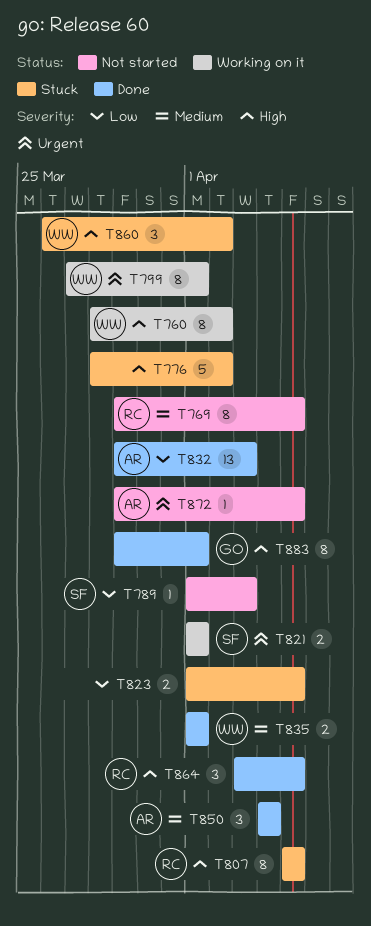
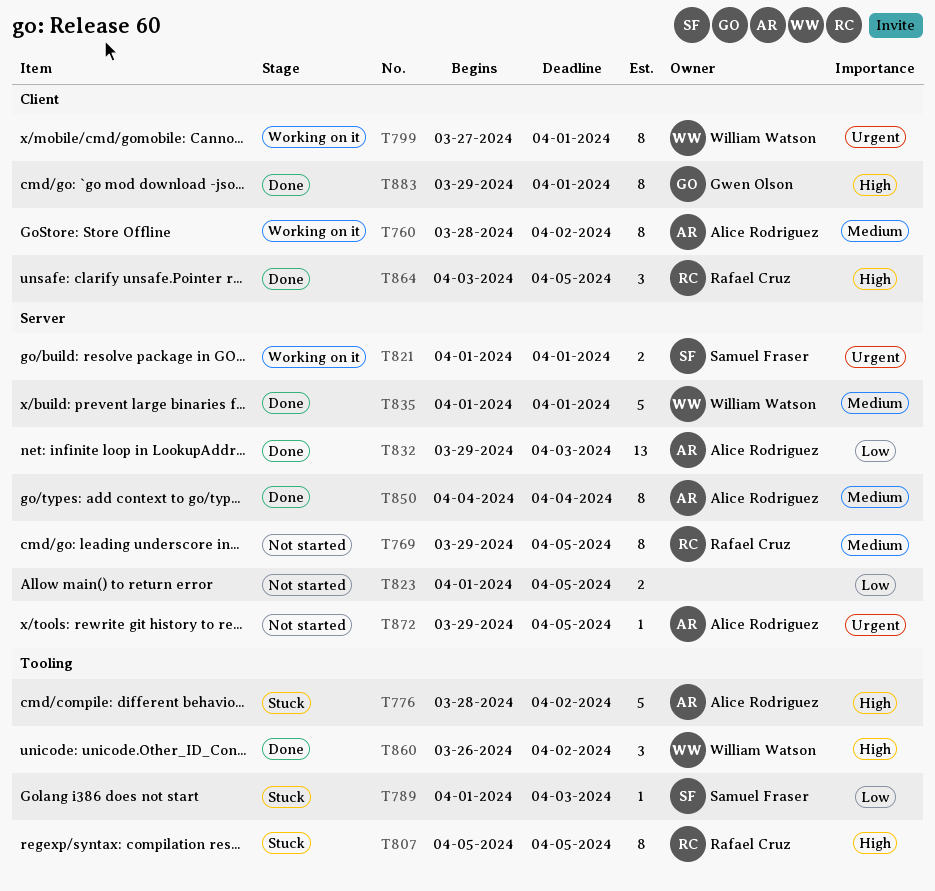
T760, owner: William Watson -> Alice Rodriguez
T760, priority: High -> Medium
T776, owner: none -> Alice Rodriguez
T789, status: Not started -> Stuck
T823, status: Stuck -> Not started
T835, estimate: 2 -> 5
T850, estimate: 3 -> 8
T860, status: Stuck -> Done

